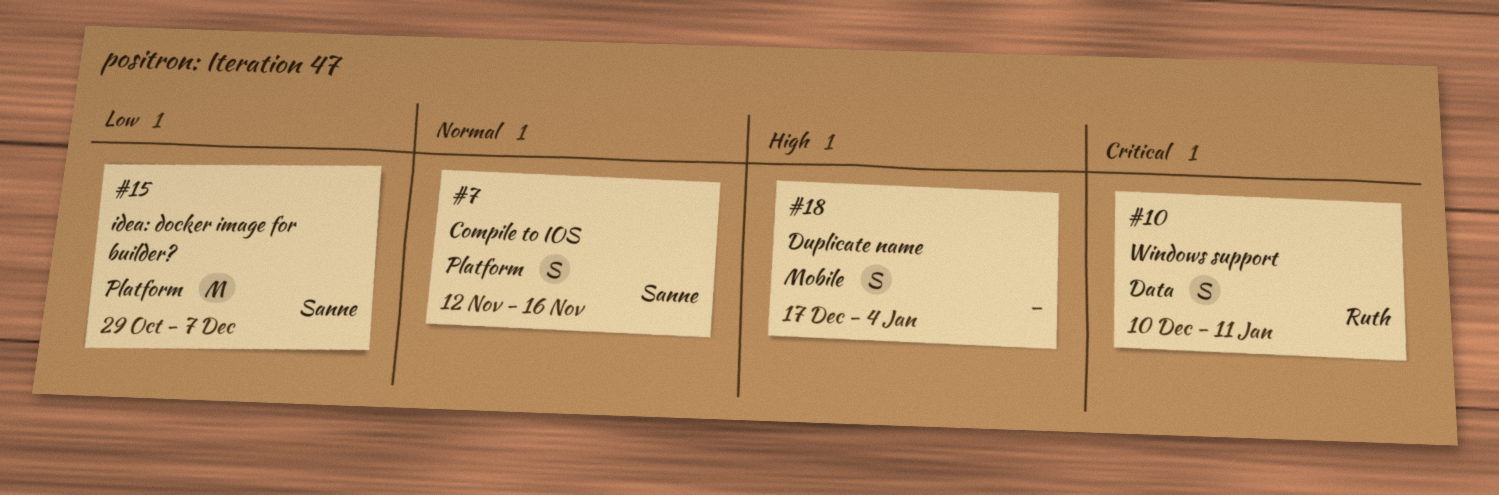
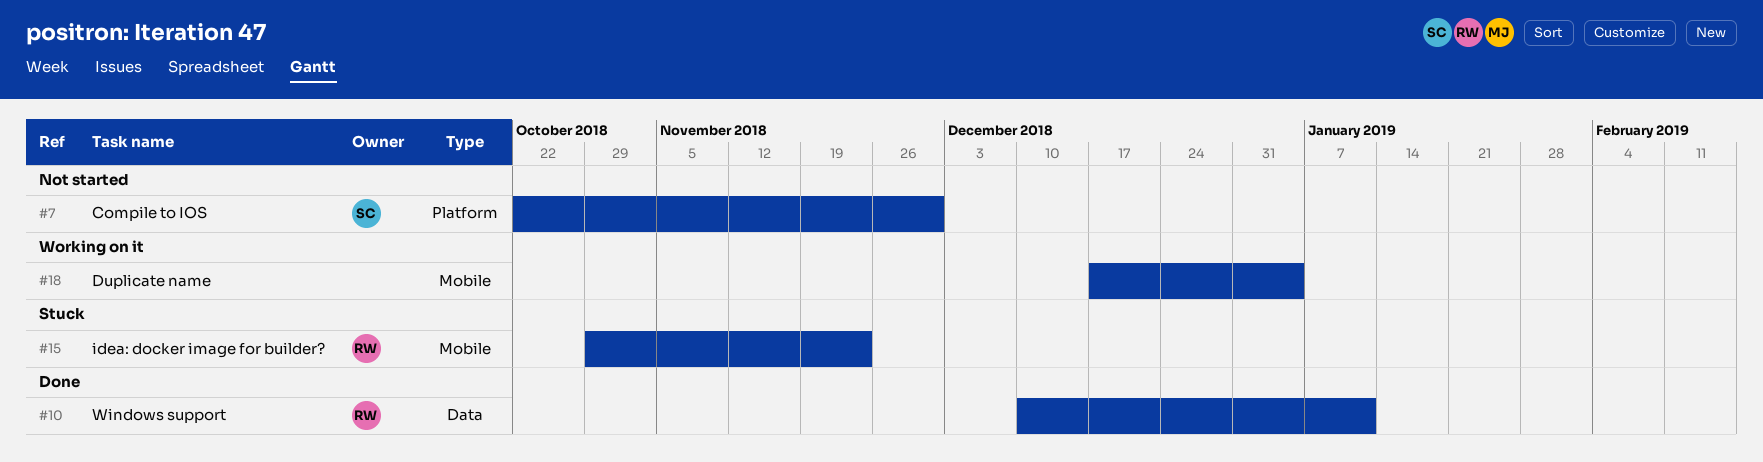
#7, start: Nov 12 -> Oct 22
#7, due: Nov 16 -> Nov 30
#15, owner: Sanne -> Ruth
#15, label: Platform -> Mobile
#15, due: Dec 7 -> Nov 23

